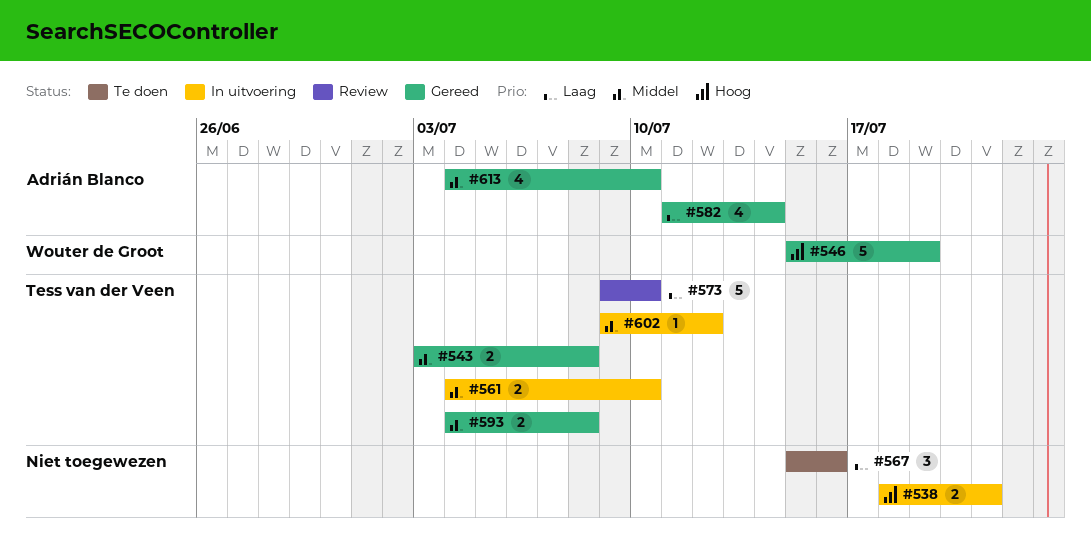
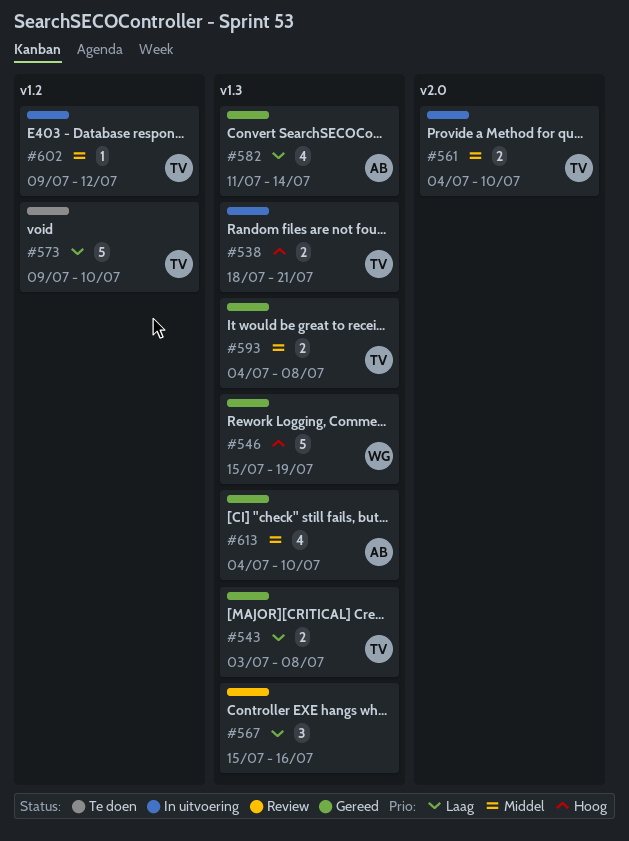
#538, owner: none -> Tess van der Veen
#543, priority: Middel -> Laag
#567, status: Te doen -> Review
#573, status: Review -> Te doen

